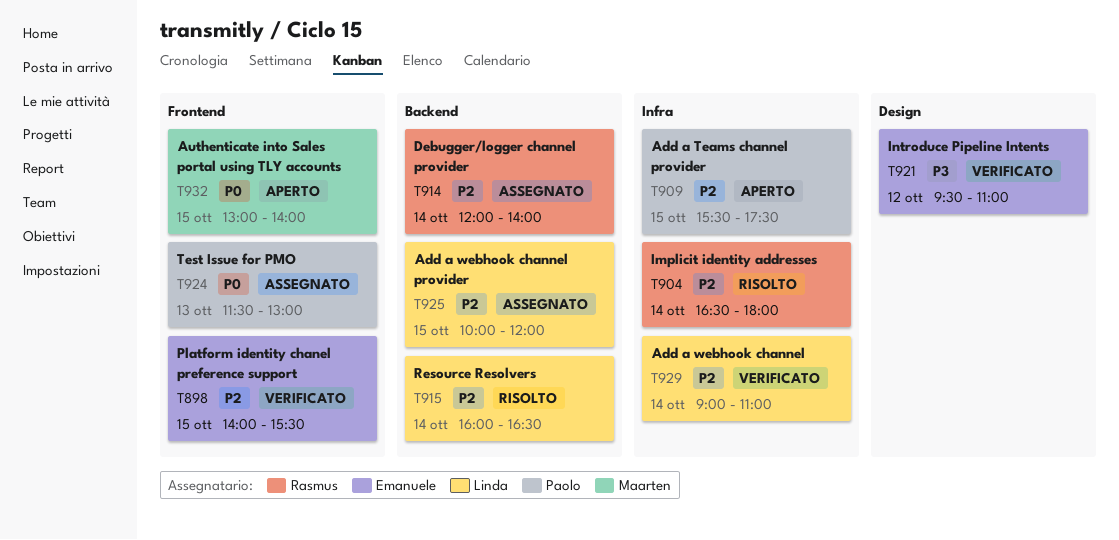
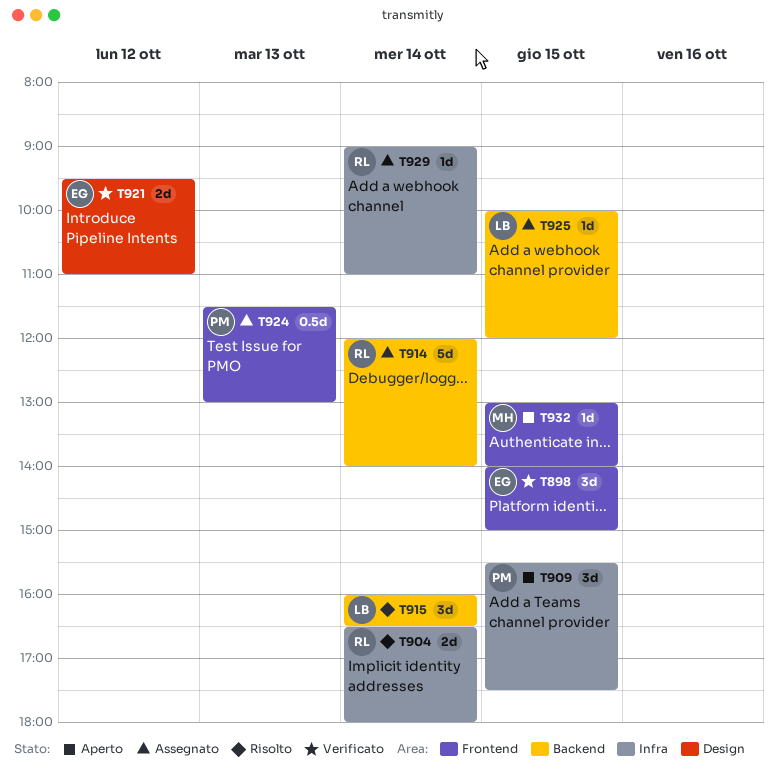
T898, ends: 15:30 -> 15:00
T929, status: Verificato -> Assegnato
T929, owner: Linda -> Rasmus

